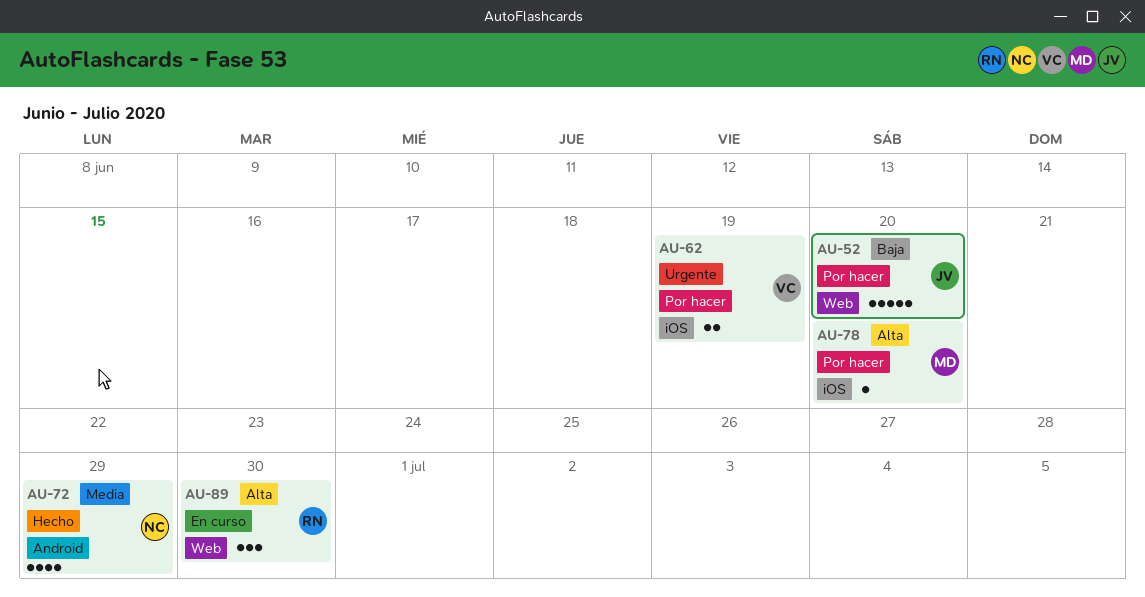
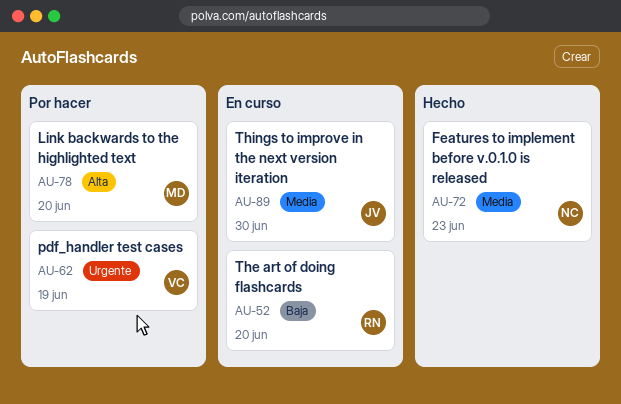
AU-52, status: Por hacer -> En curso
AU-52, owner: JV -> RN
AU-72, due: Jun 29 -> Jun 23
AU-89, owner: RN -> JV
AU-89, priority: Alta -> Media

